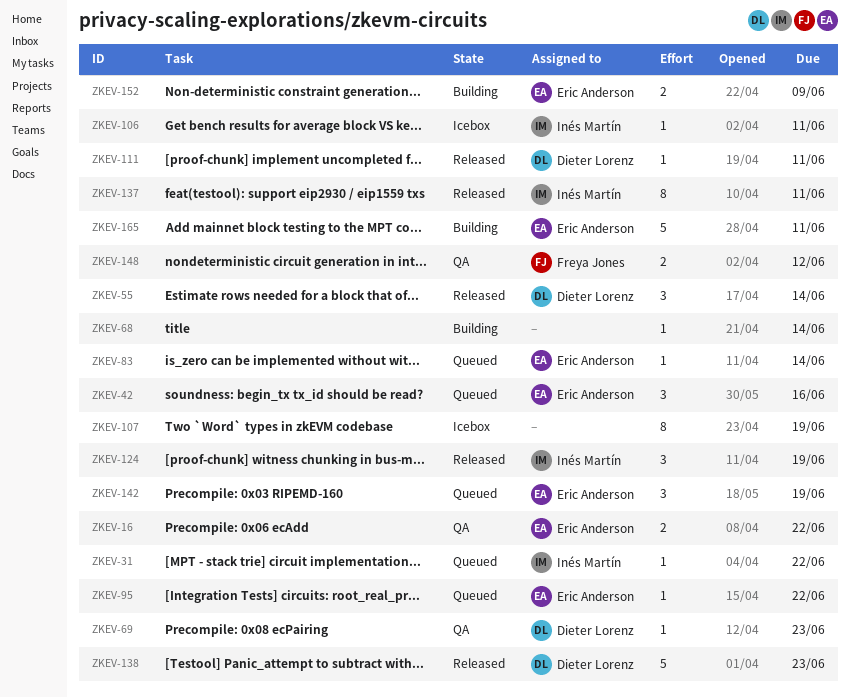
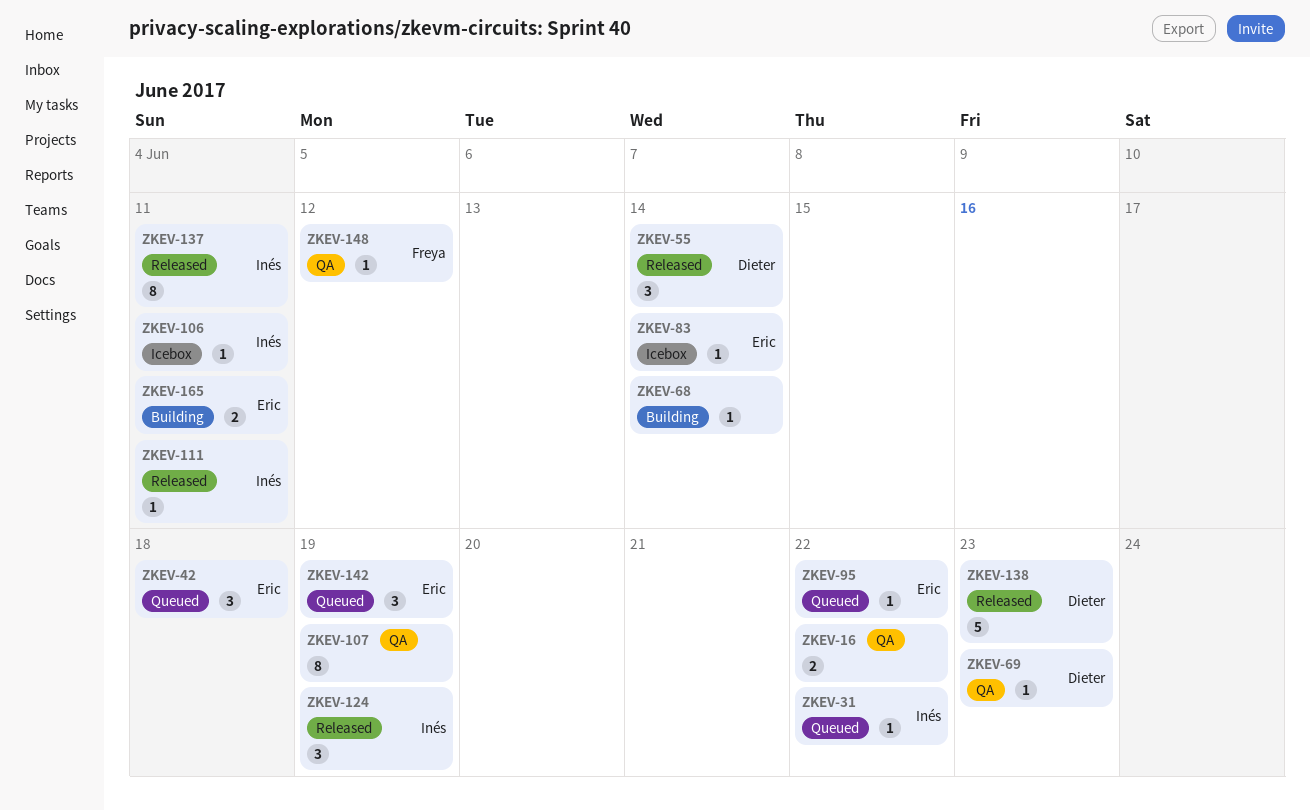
ZKEV-16, owner: Eric Anderson -> none
ZKEV-42, due: Jun 16 -> Jun 18
ZKEV-83, status: Queued -> Icebox
ZKEV-107, status: Icebox -> QA
ZKEV-111, owner: Dieter Lorenz -> Inés Martín
ZKEV-148, estimate: 2 -> 1
ZKEV-152: present -> none
ZKEV-165, estimate: 5 -> 2

